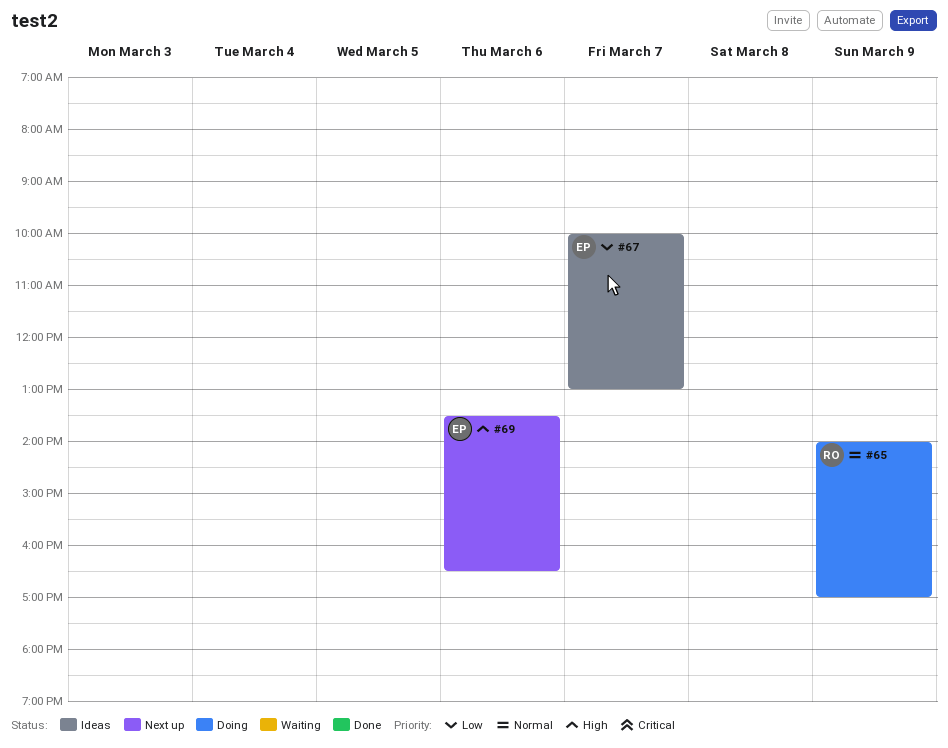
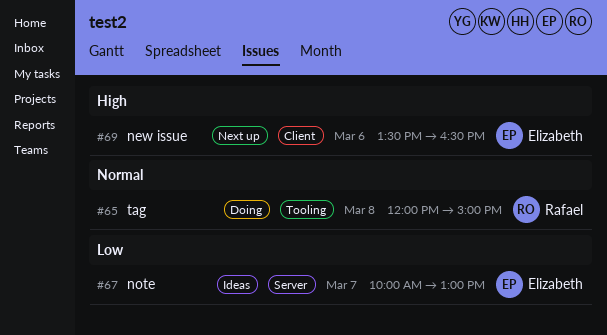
#65, day: Mar 9 -> Mar 8
#65, begins: 14:00 -> 12:00
#65, ends: 17:00 -> 15:00

